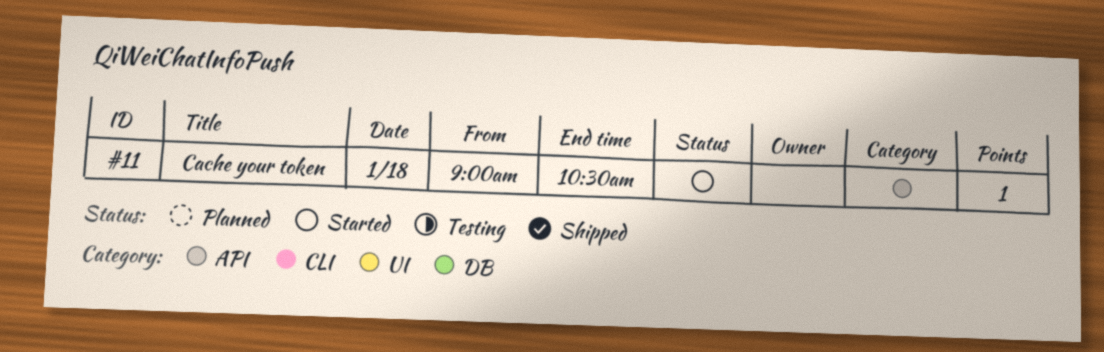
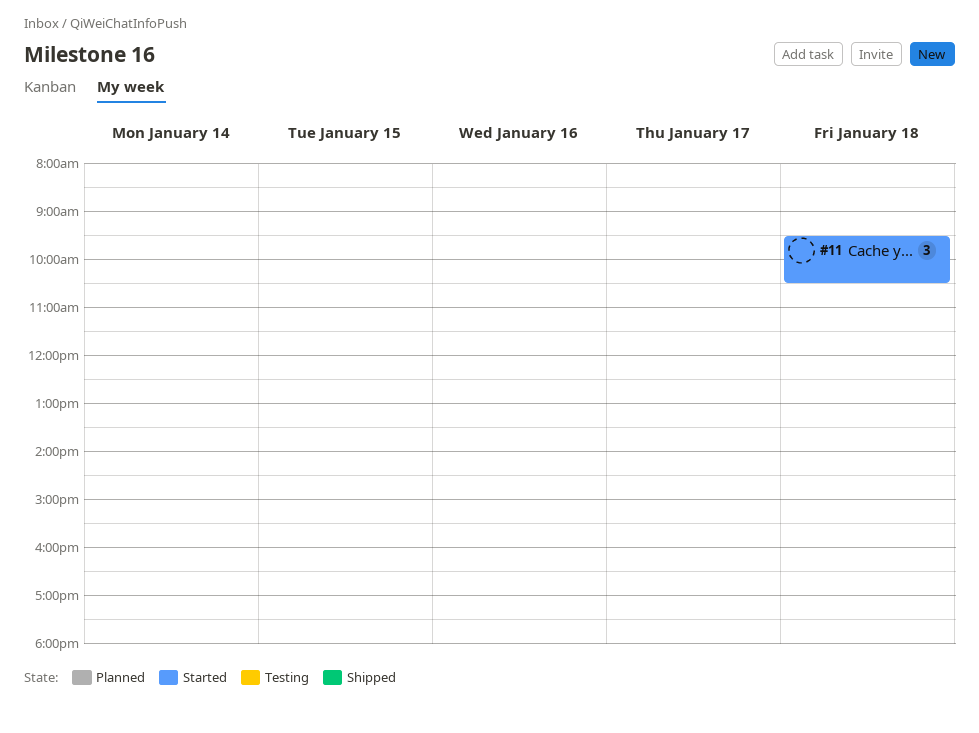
#11, estimate: 1 -> 3
#11, begins: 09:00 -> 09:30

